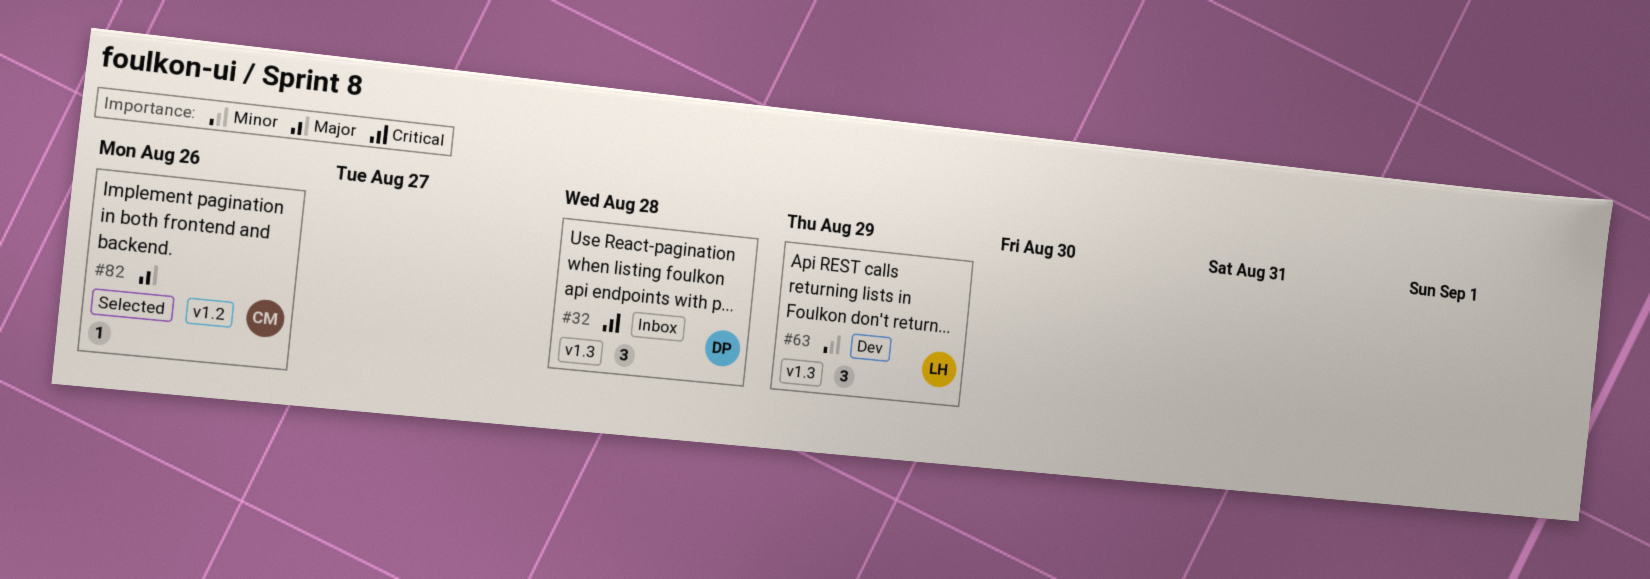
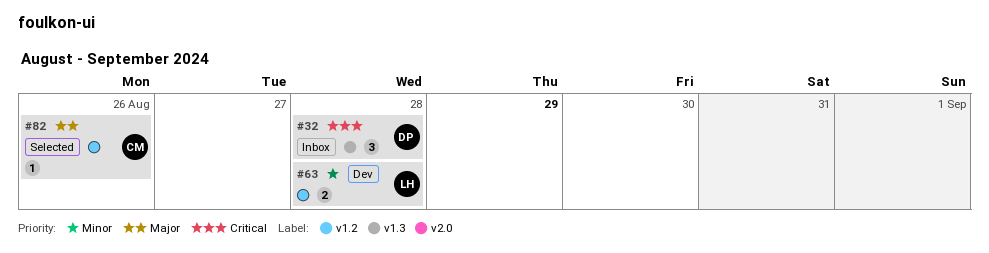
#63, label: v1.3 -> v1.2
#63, estimate: 3 -> 2
#63, due: Aug 29 -> Aug 28

